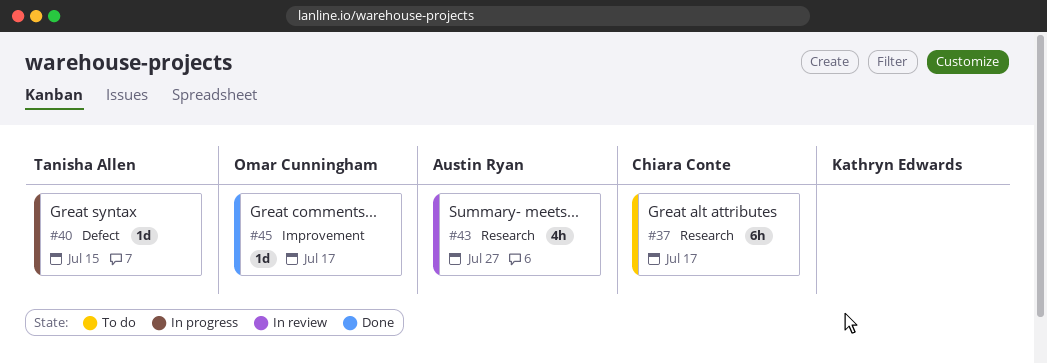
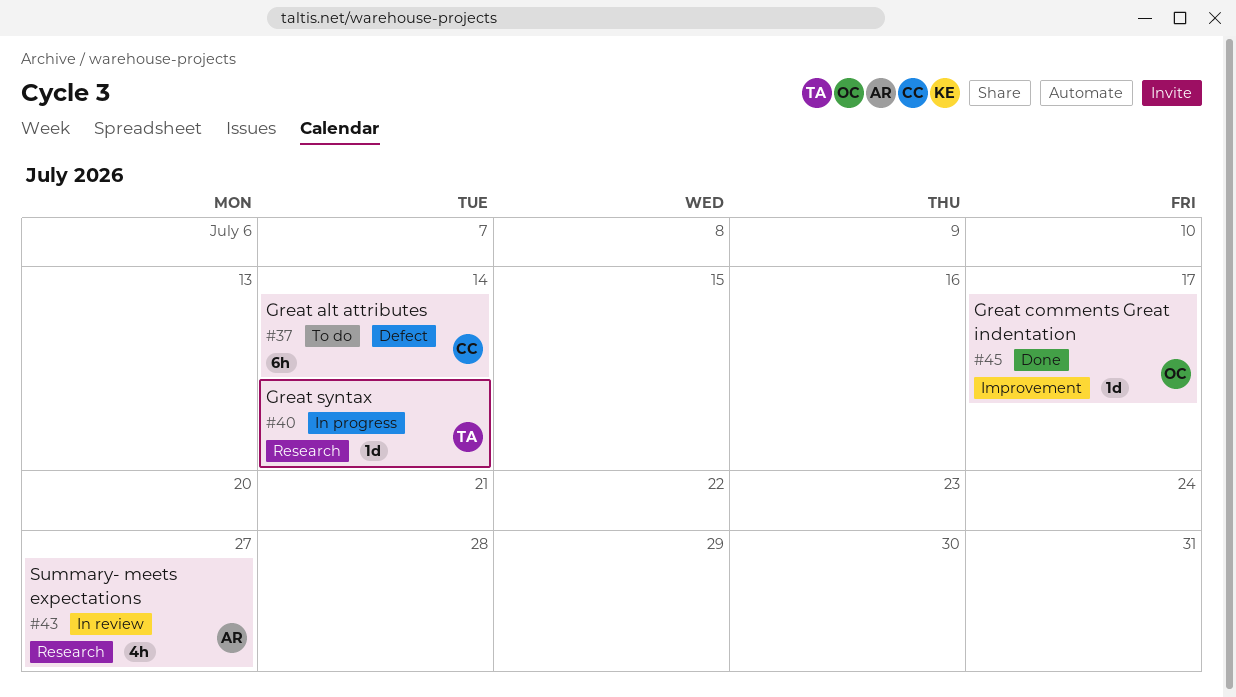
#37, label: Research -> Defect
#37, due: Jul 17 -> Jul 14
#40, label: Defect -> Research
#40, due: Jul 15 -> Jul 14

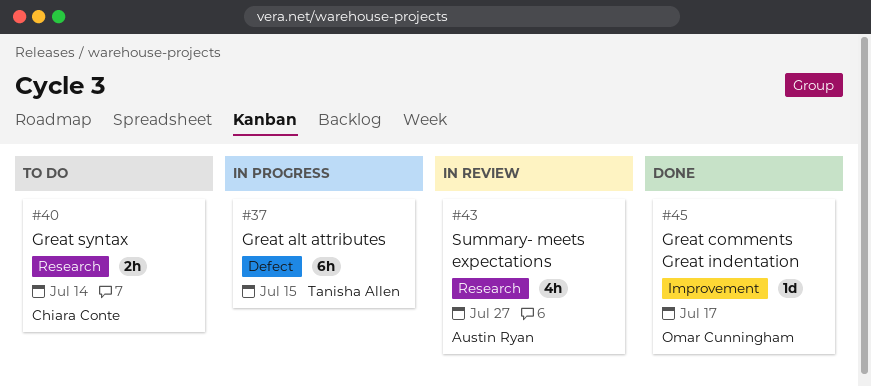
#37, status: To do -> In progress
#37, owner: Chiara Conte -> Tanisha Allen
#37, due: Jul 14 -> Jul 15
#40, status: In progress -> To do
#40, owner: Tanisha Allen -> Chiara Conte
#40, estimate: 1d -> 2h

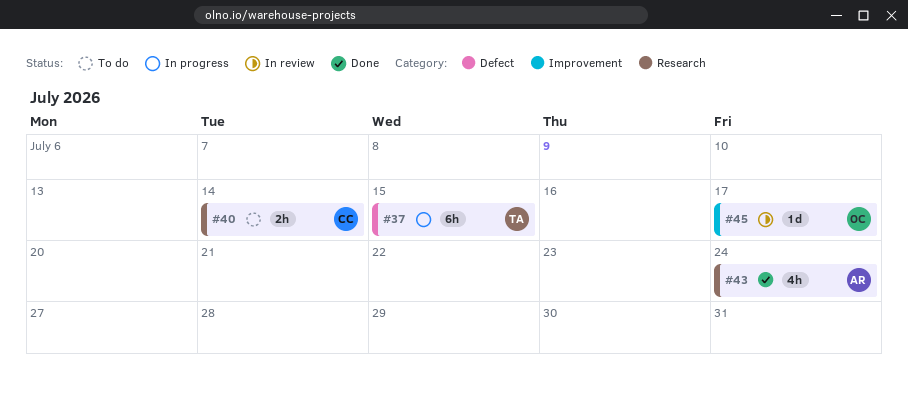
#43, status: In review -> Done
#43, due: Jul 27 -> Jul 24
#45, status: Done -> In review

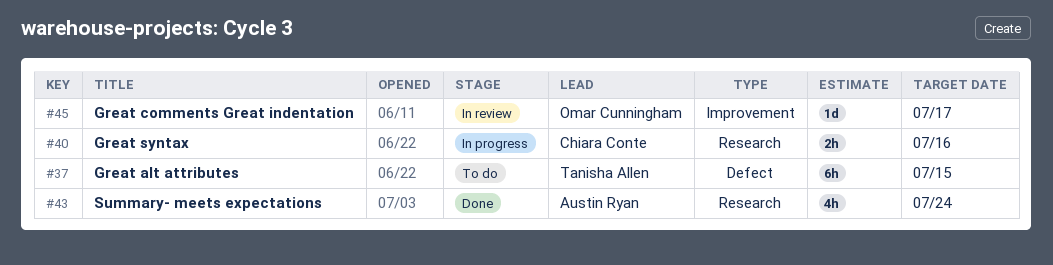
#37, status: In progress -> To do
#40, status: To do -> In progress
#40, due: Jul 14 -> Jul 16

